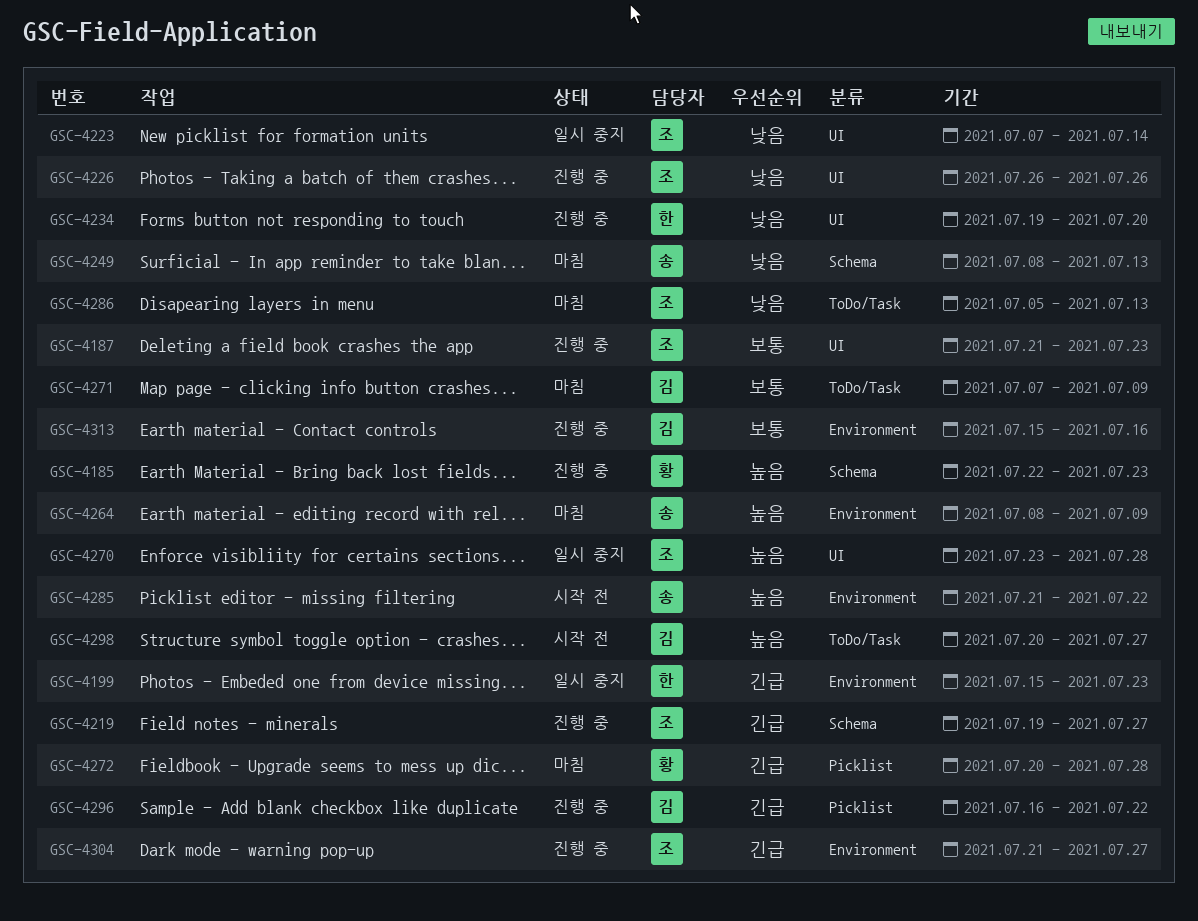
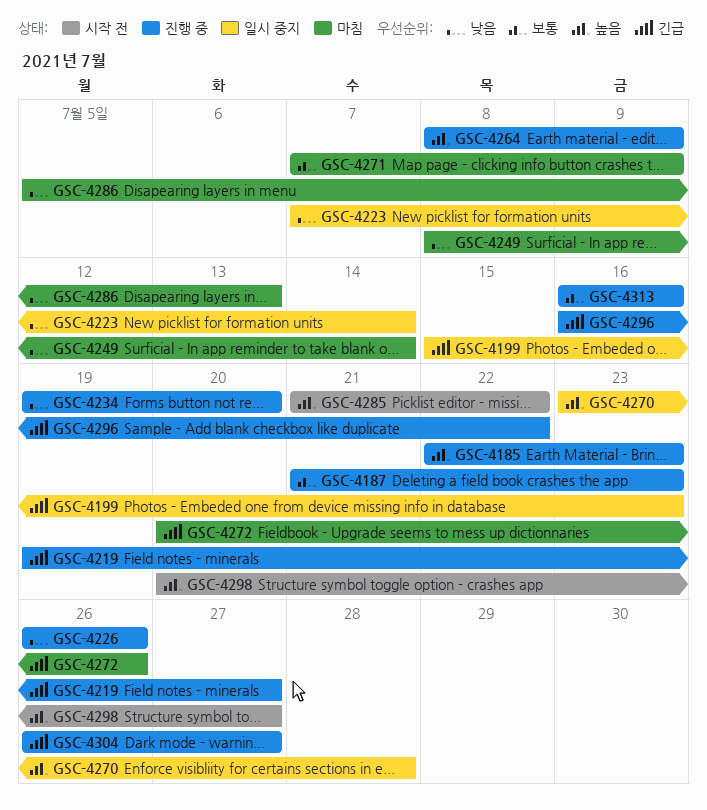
GSC-4249, due: Jul 13 -> Jul 14
GSC-4264, status: 마침 -> 진행 중
GSC-4272, due: Jul 28 -> Jul 26
GSC-4304, start: Jul 21 -> Jul 26
GSC-4313, start: Jul 15 -> Jul 16

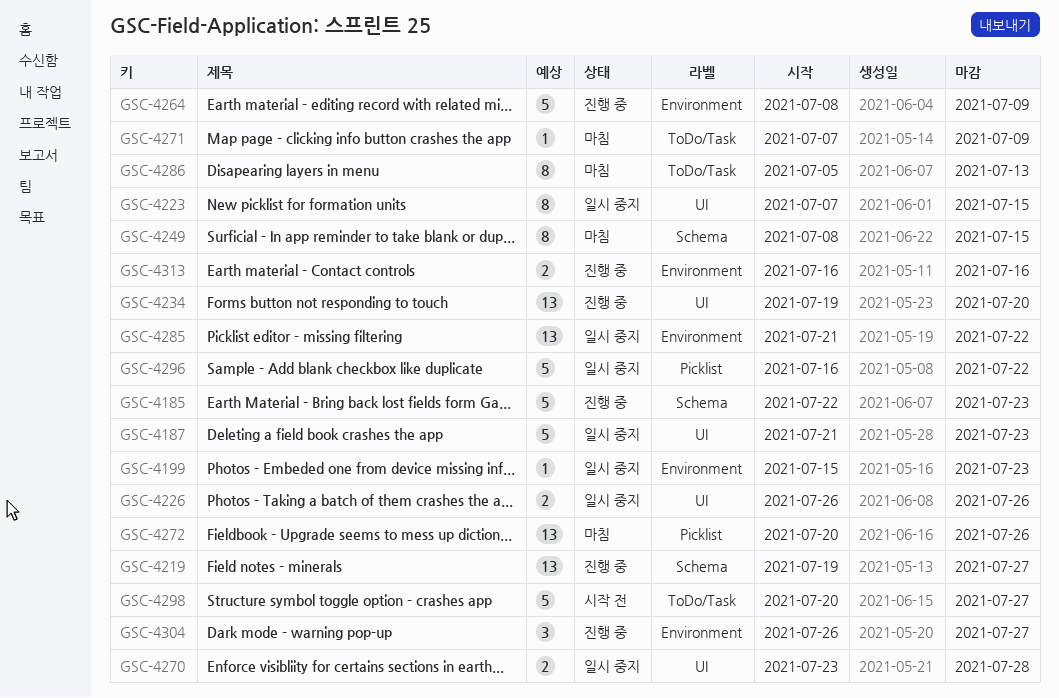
GSC-4187, status: 진행 중 -> 일시 중지
GSC-4223, due: Jul 14 -> Jul 15
GSC-4226, status: 진행 중 -> 일시 중지
GSC-4249, due: Jul 14 -> Jul 15
GSC-4285, status: 시작 전 -> 일시 중지
GSC-4296, status: 진행 중 -> 일시 중지

